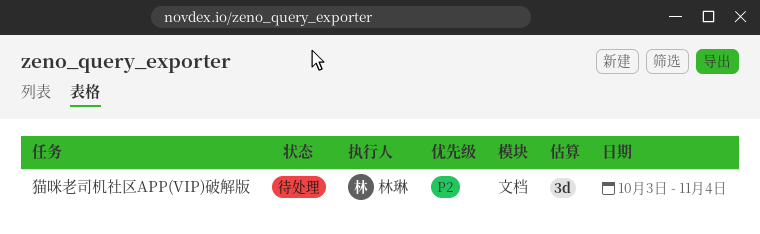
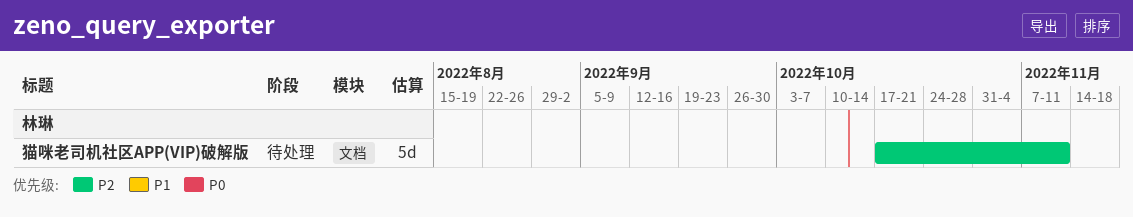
猫咪老司机社区APP(VIP)破解版, estimate: 3d -> 5d
猫咪老司机社区APP(VIP)破解版, start: Oct 3 -> Oct 17
猫咪老司机社区APP(VIP)破解版, due: Nov 4 -> Nov 11

